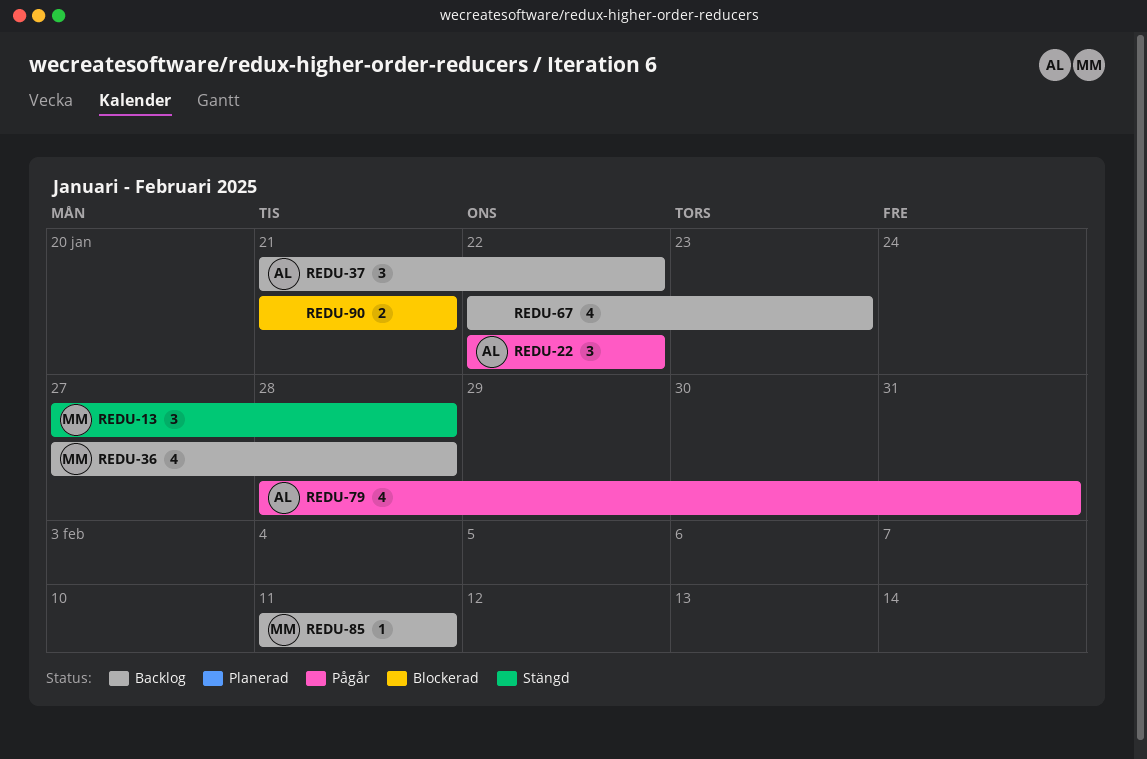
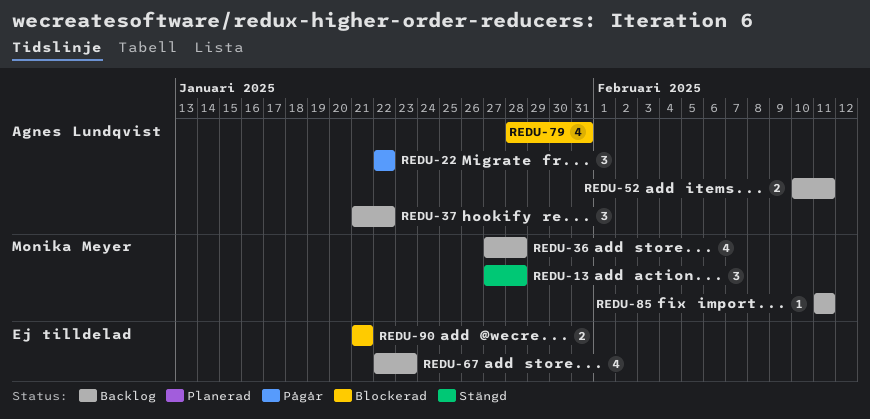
REDU-52: none -> present
REDU-79, status: Pågår -> Blockerad

